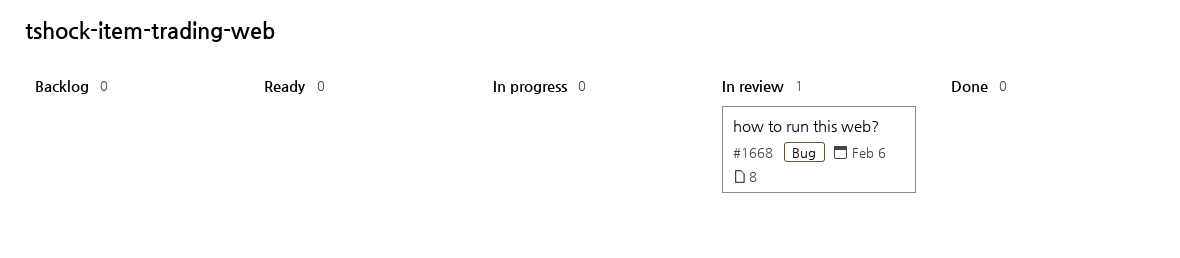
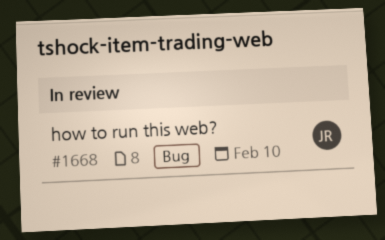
#1668, due: Feb 6 -> Feb 10

